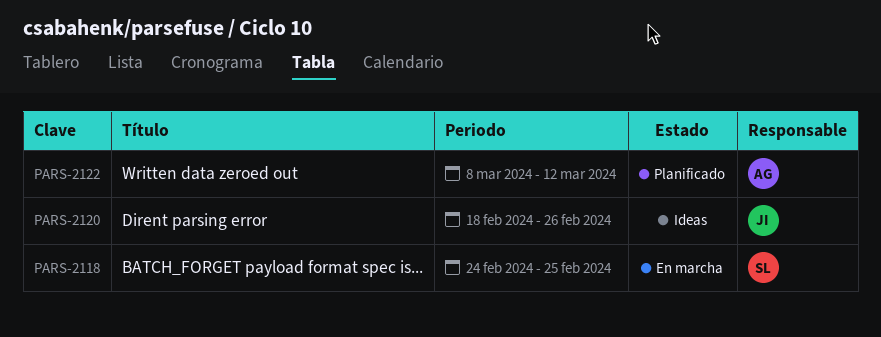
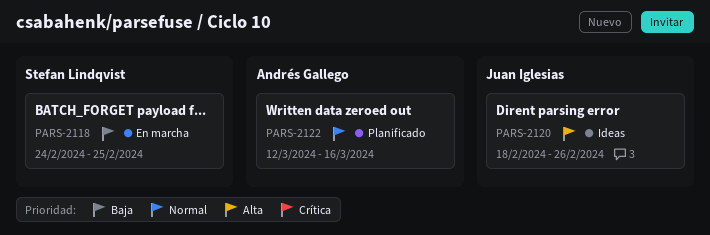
PARS-2122, start: Mar 8 -> Mar 12
PARS-2122, due: Mar 12 -> Mar 16

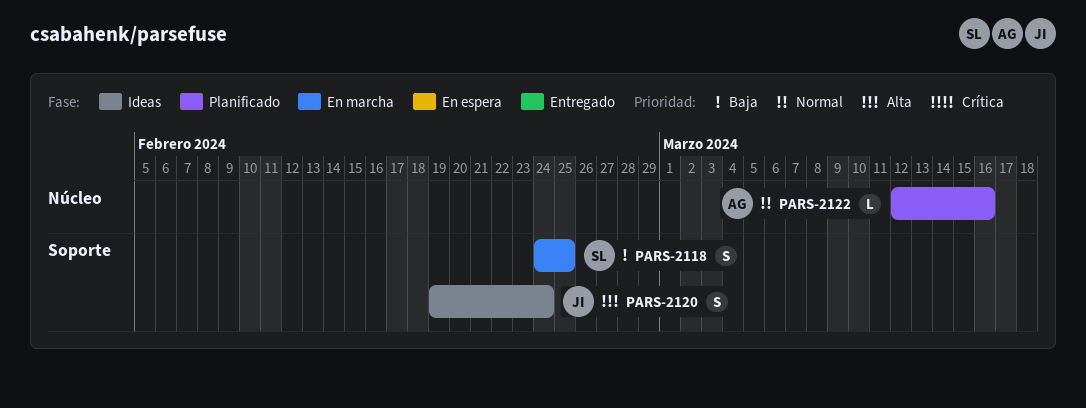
PARS-2120, start: Feb 18 -> Feb 19
PARS-2120, due: Feb 26 -> Feb 24

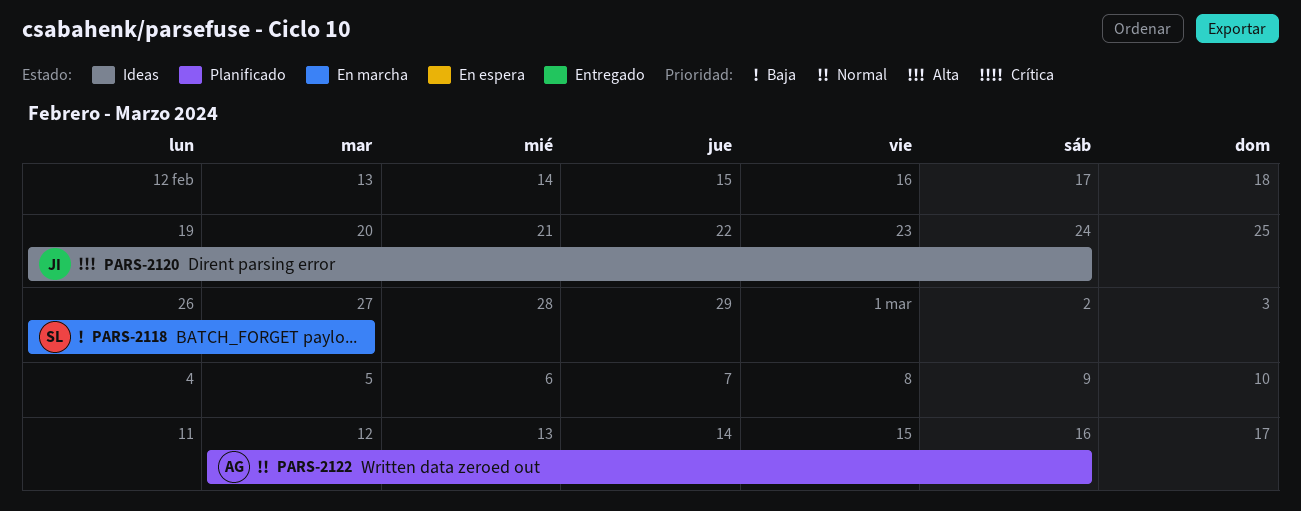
PARS-2118, start: Feb 24 -> Feb 26
PARS-2118, due: Feb 25 -> Feb 27

